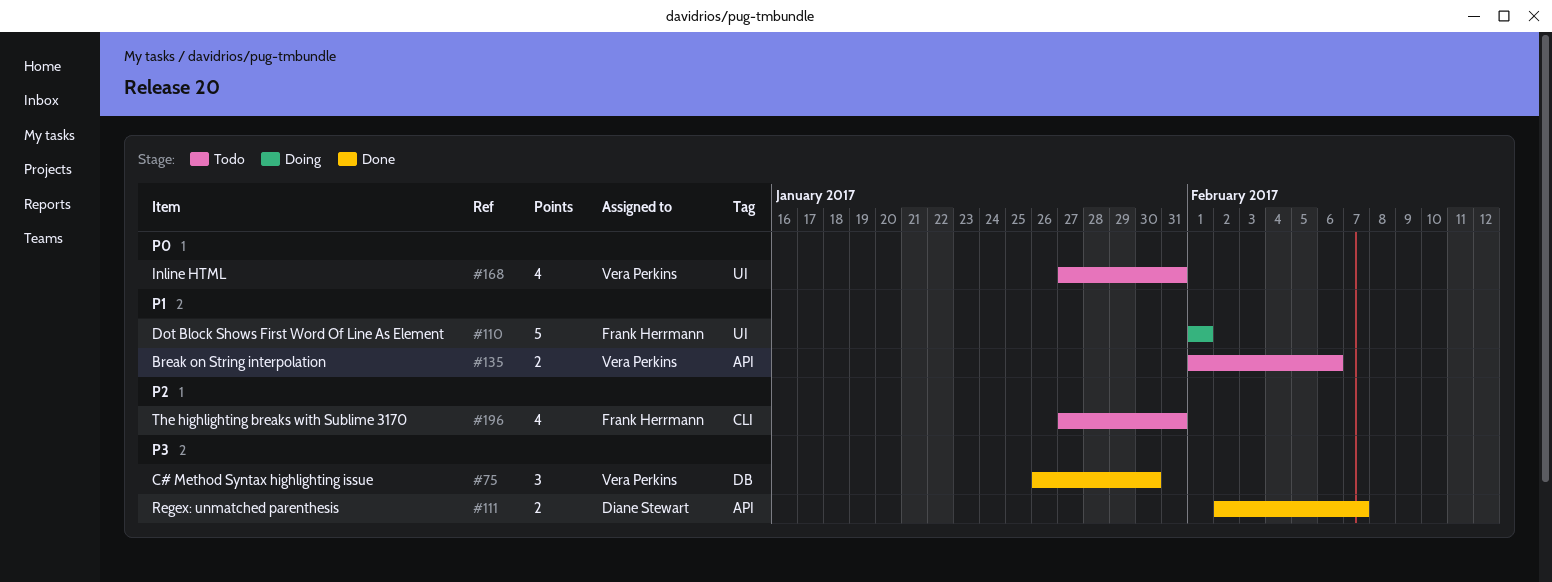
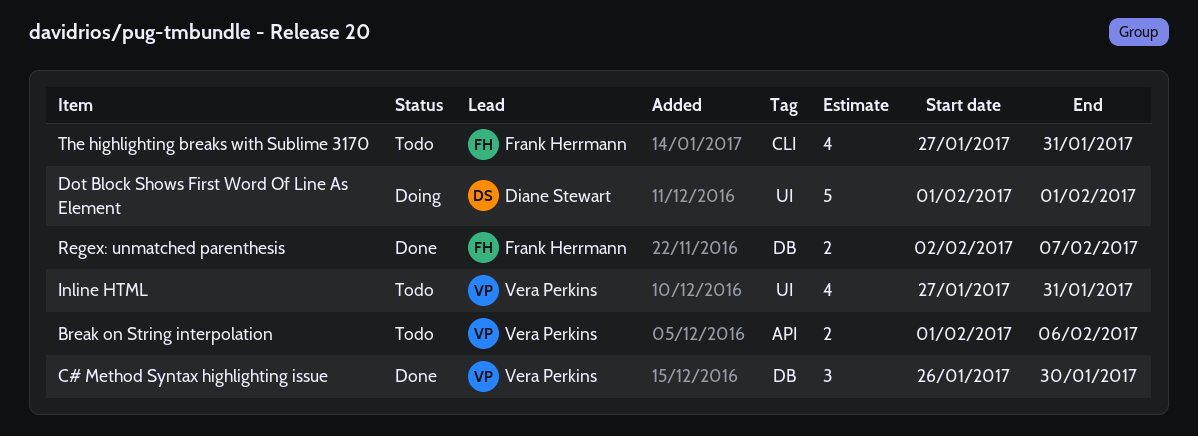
Dot Block Shows First Word Of Line As Element, owner: Frank Herrmann -> Diane Stewart
Regex: unmatched parenthesis, owner: Diane Stewart -> Frank Herrmann
Regex: unmatched parenthesis, label: API -> DB

